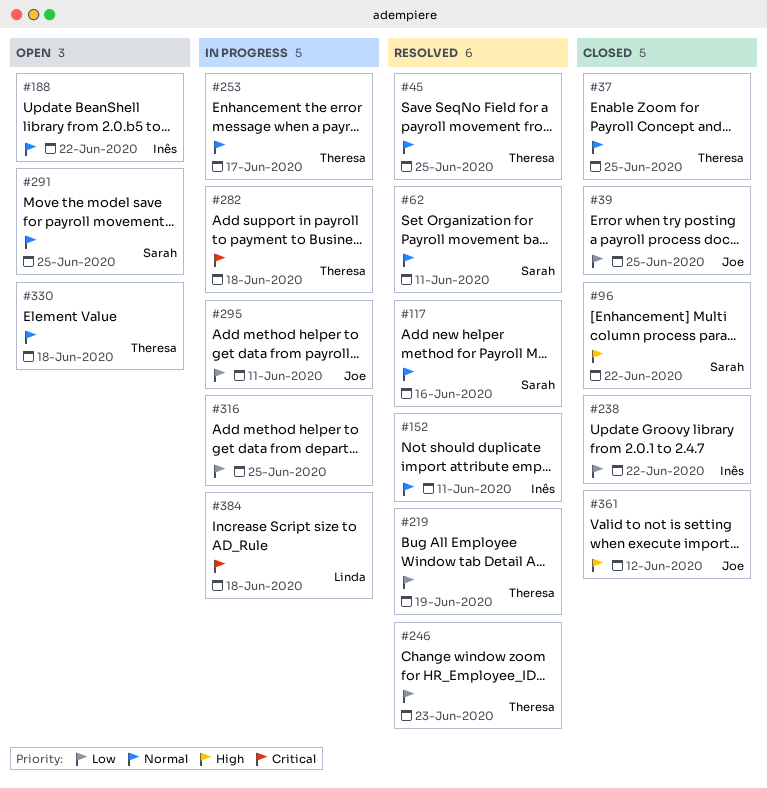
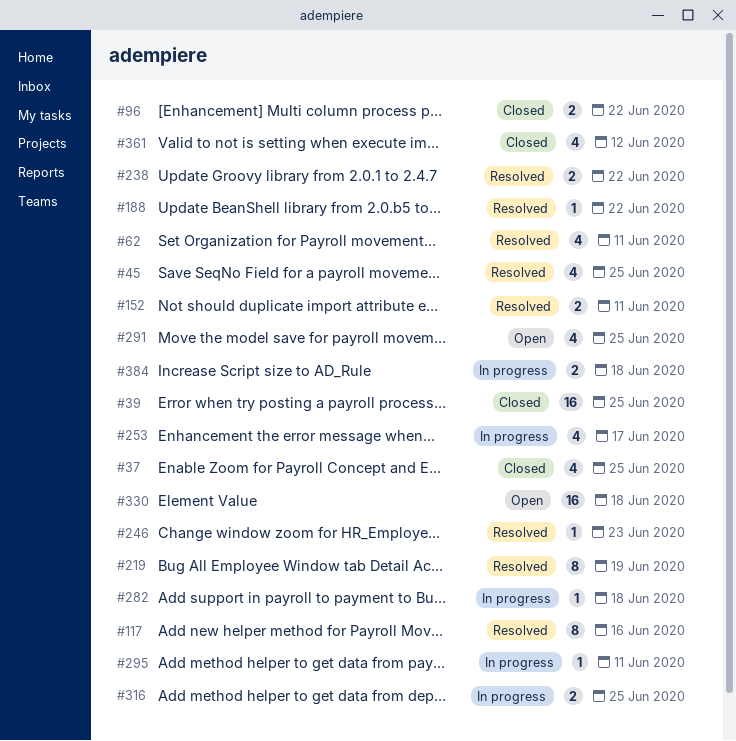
#188, status: Open -> Resolved
#238, status: Closed -> Resolved

